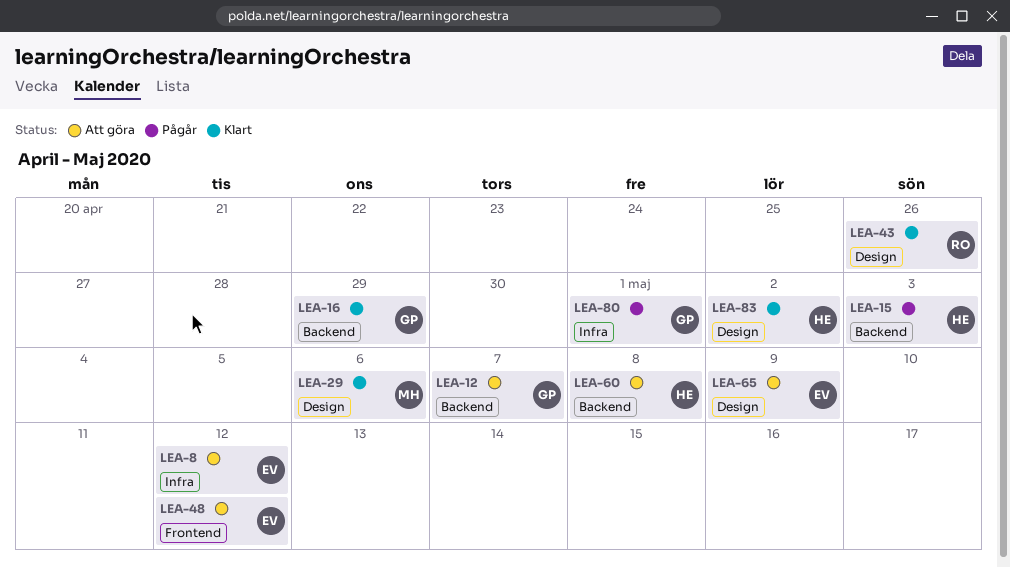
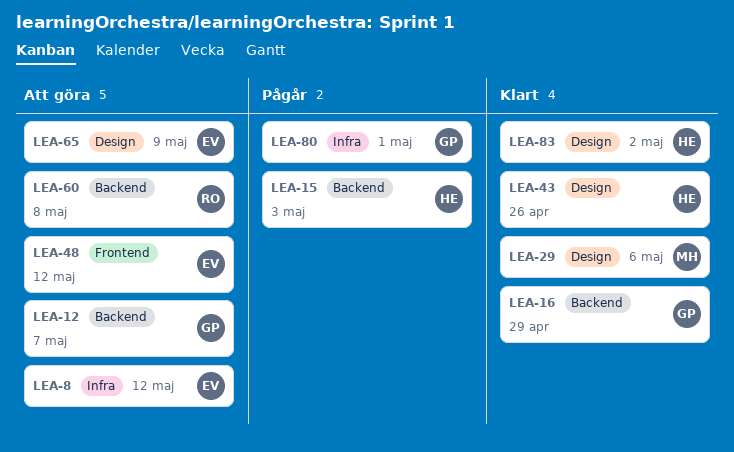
LEA-43, owner: RO -> HE
LEA-60, owner: HE -> RO

